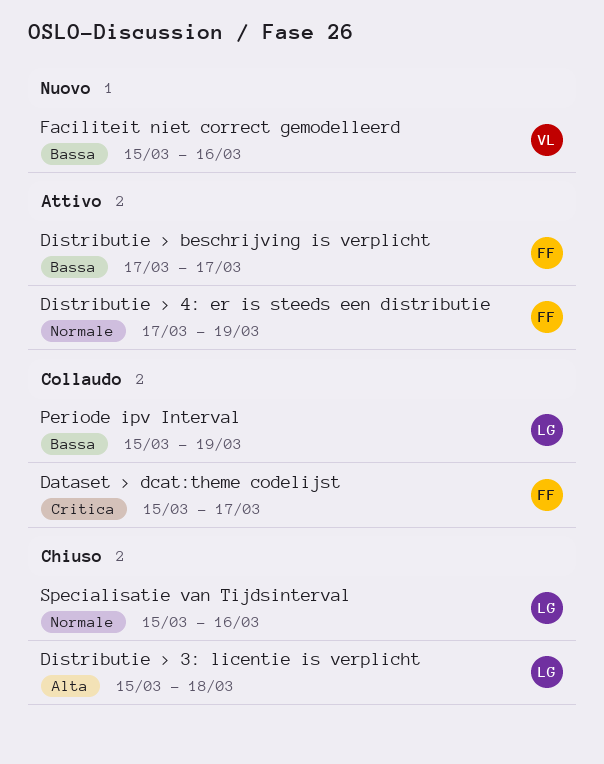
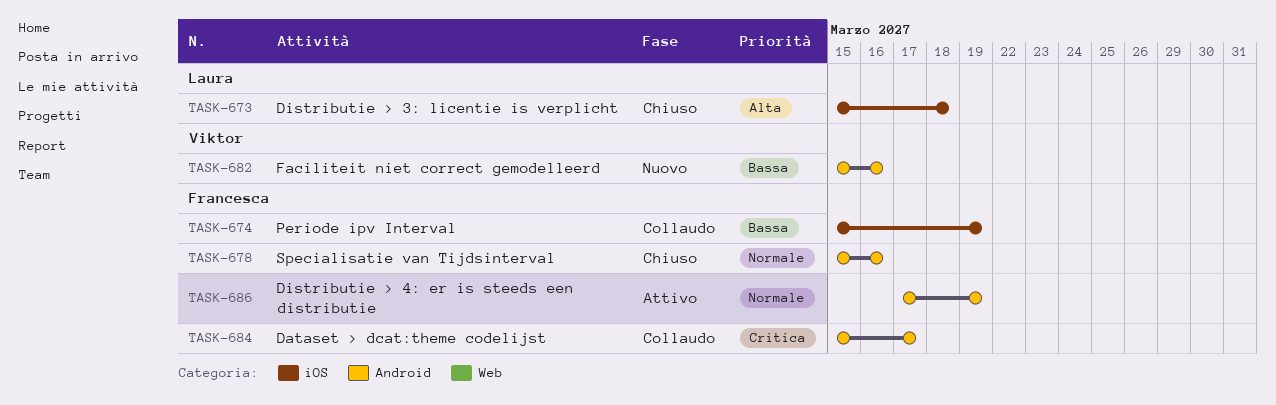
Distributie > beschrijving is verplicht: present -> none
Periode ipv Interval, owner: Laura -> Francesca
Specialisatie van Tijdsinterval, owner: Laura -> Francesca

